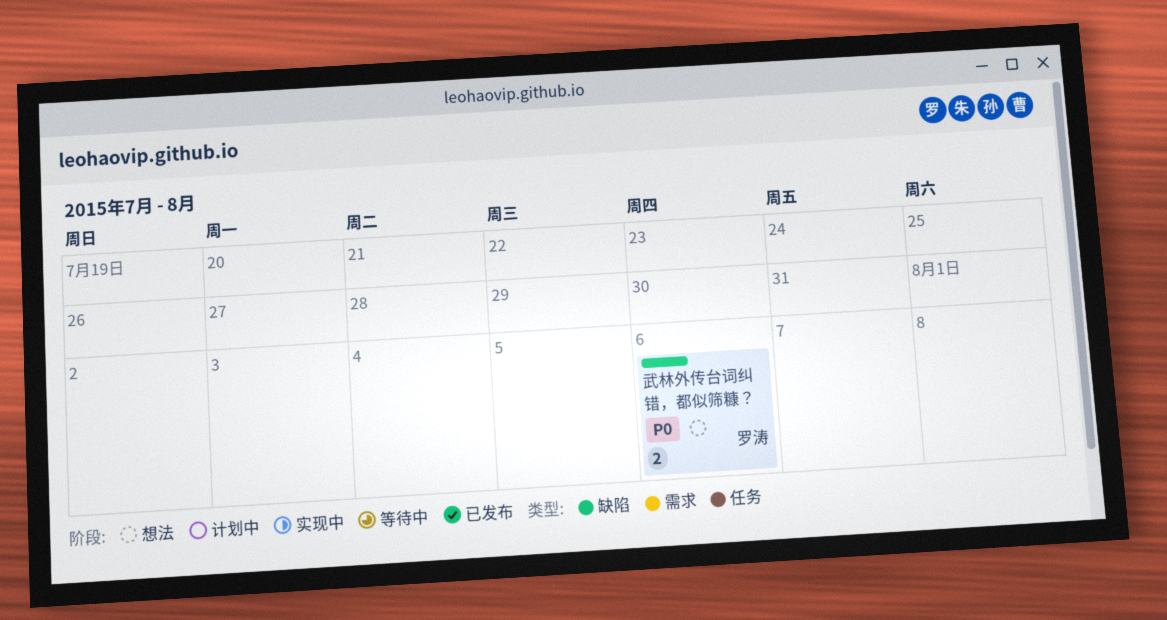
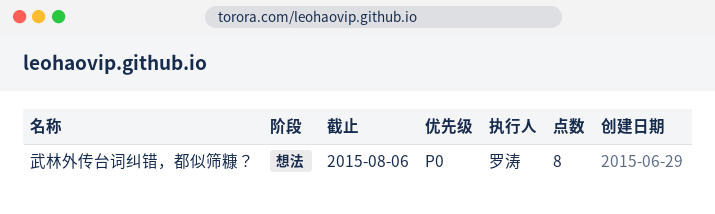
武林外传台词纠错，都似筛糠？, estimate: 2 -> 8

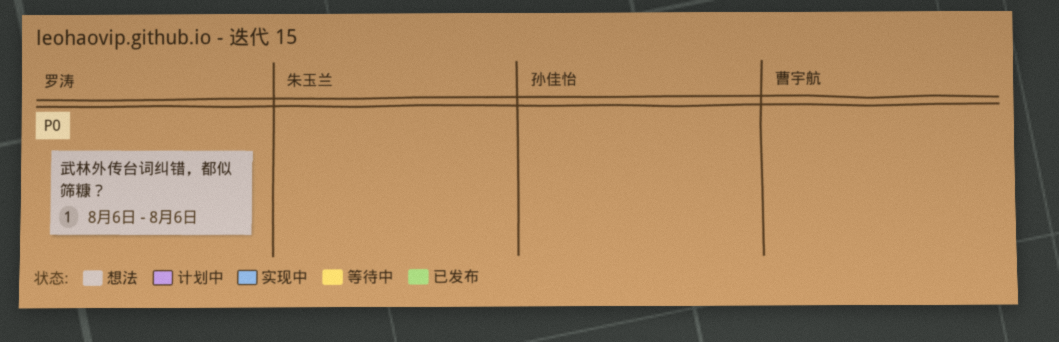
武林外传台词纠错，都似筛糠？, estimate: 8 -> 1

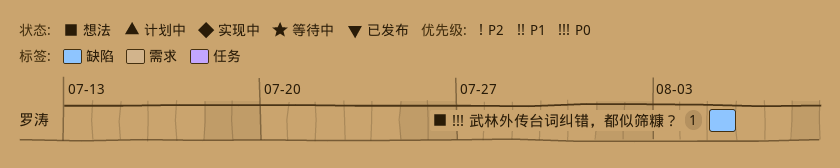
武林外传台词纠错，都似筛糠？, start: Aug 6 -> Aug 5
武林外传台词纠错，都似筛糠？, due: Aug 6 -> Aug 5

